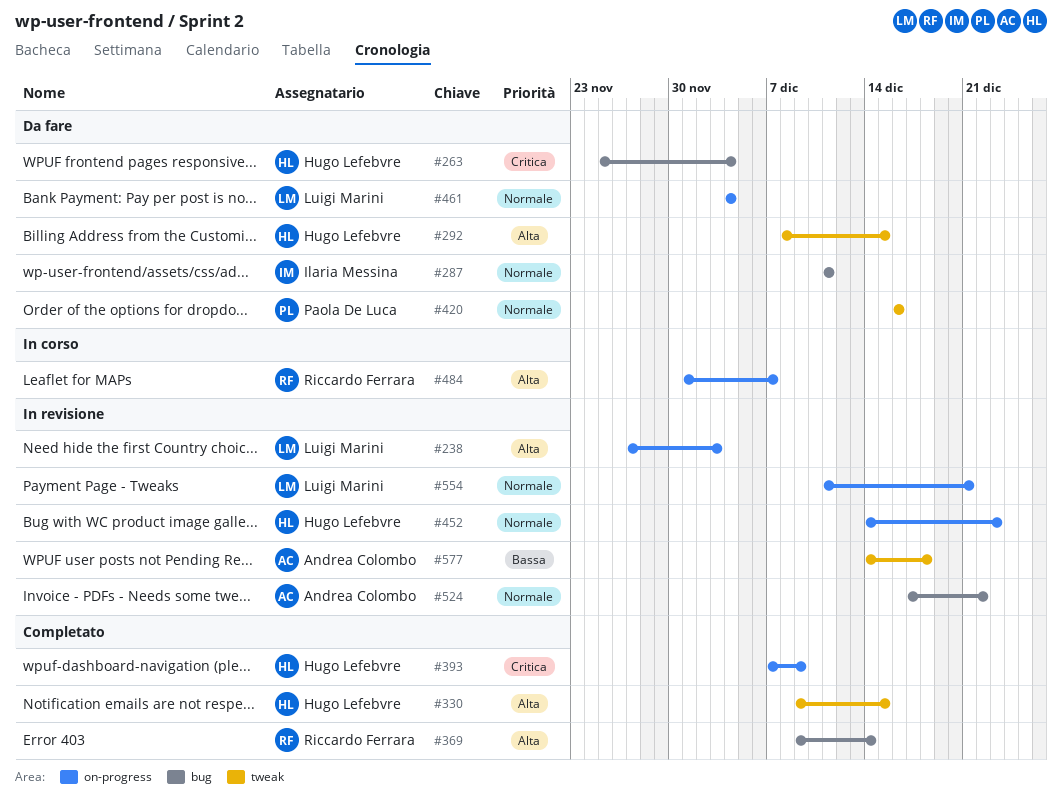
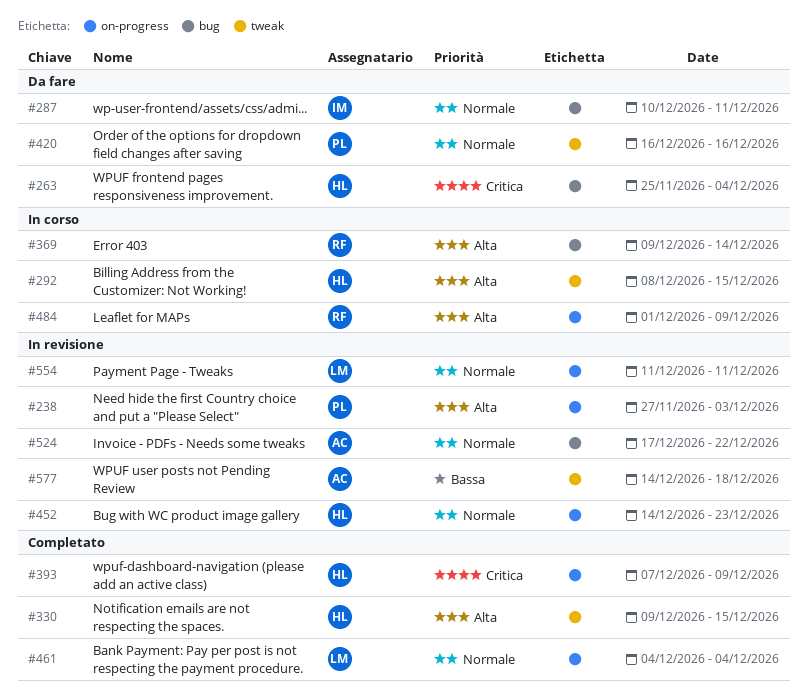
#238, owner: Luigi Marini -> Paola De Luca
#287, start: Dec 11 -> Dec 10
#292, status: Da fare -> In corso
#369, status: Completato -> In corso
#461, status: Da fare -> Completato
#484, due: Dec 7 -> Dec 9
#554, due: Dec 21 -> Dec 11

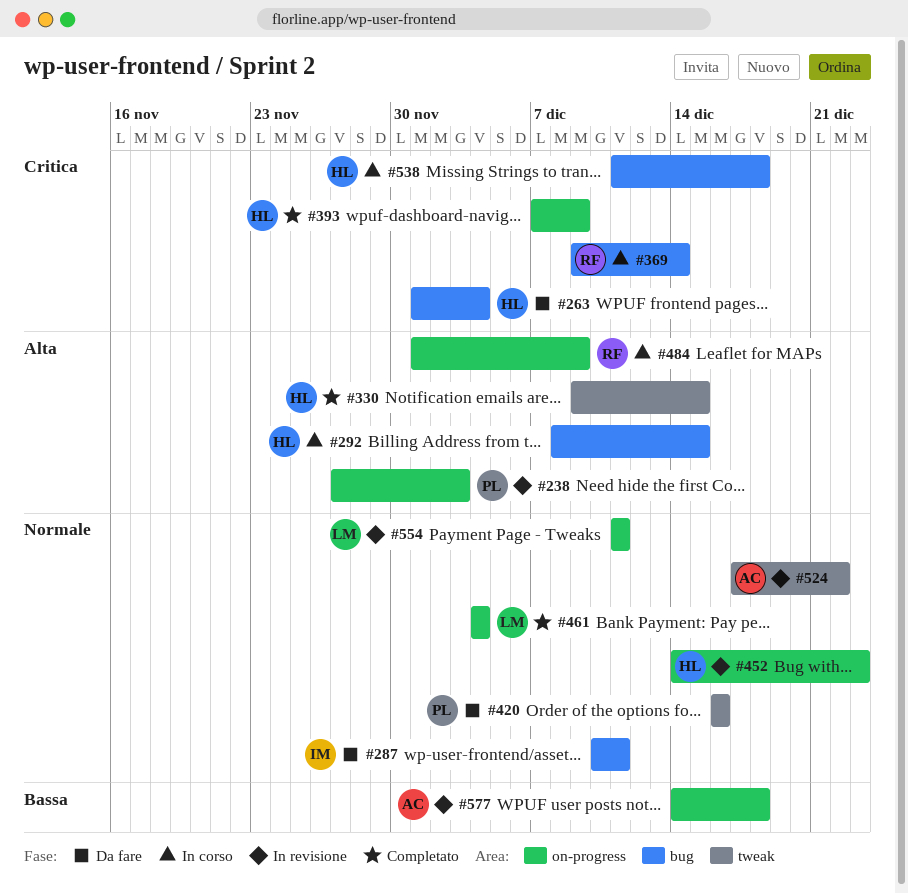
#263, start: Nov 25 -> Dec 1
#292, label: tweak -> bug
#369, priority: Alta -> Critica
#524, label: bug -> tweak
#538: none -> present
#577, label: tweak -> on-progress

